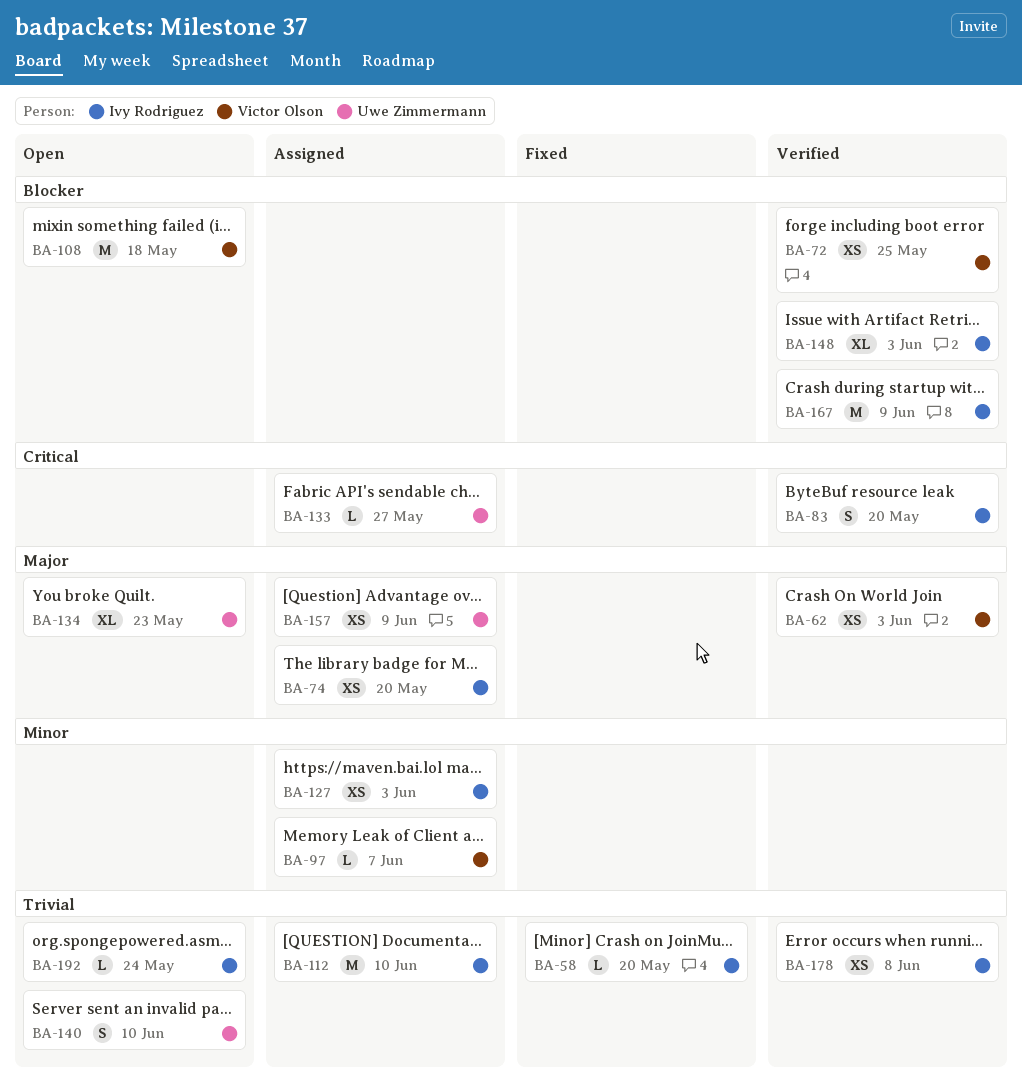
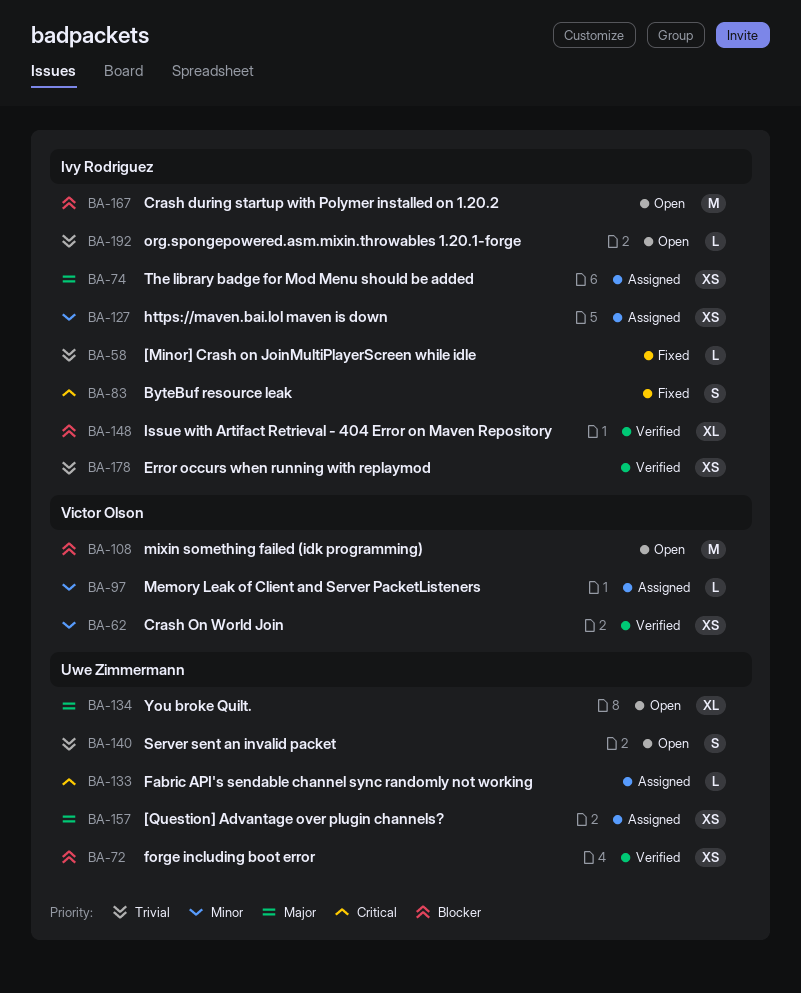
BA-62, priority: Major -> Minor
BA-72, owner: Victor Olson -> Uwe Zimmermann
BA-83, status: Verified -> Fixed
BA-112: present -> none
BA-167, status: Verified -> Open

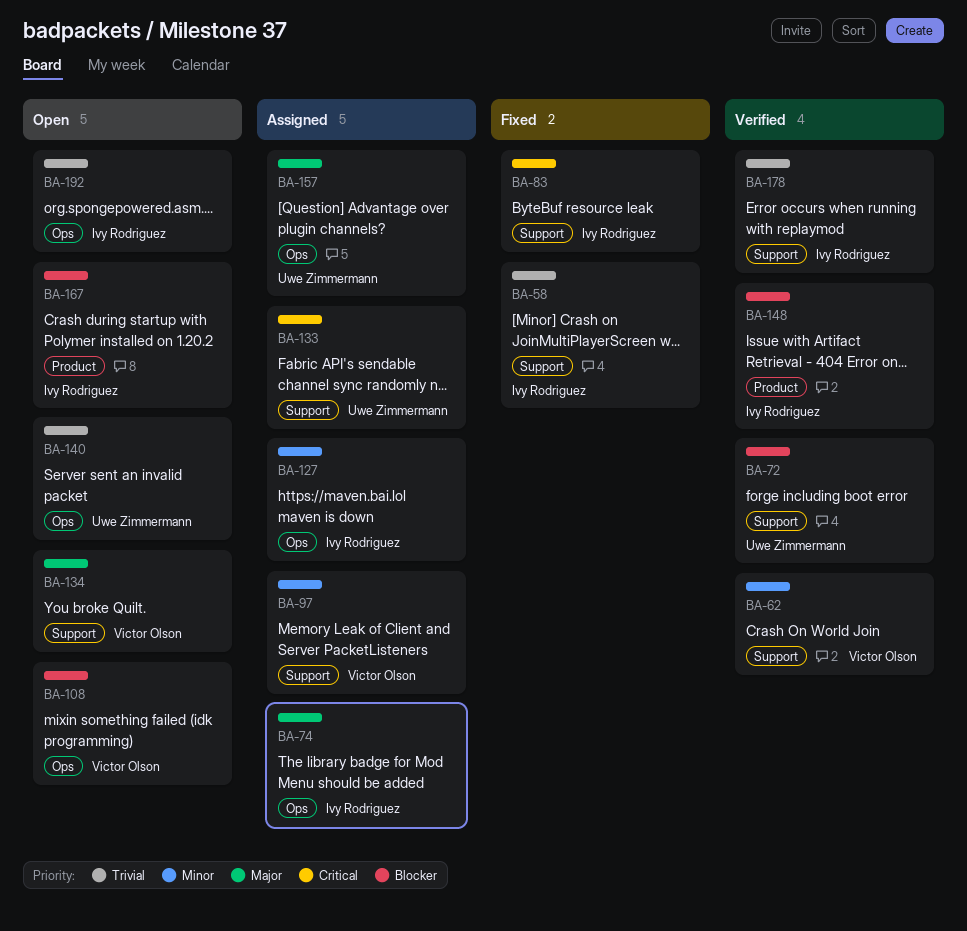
BA-134, owner: Uwe Zimmermann -> Victor Olson

